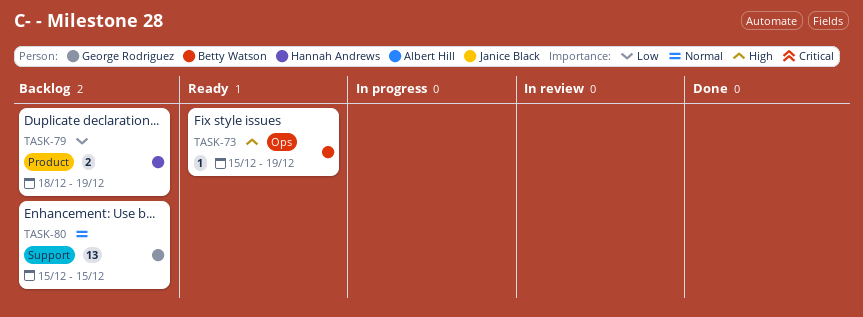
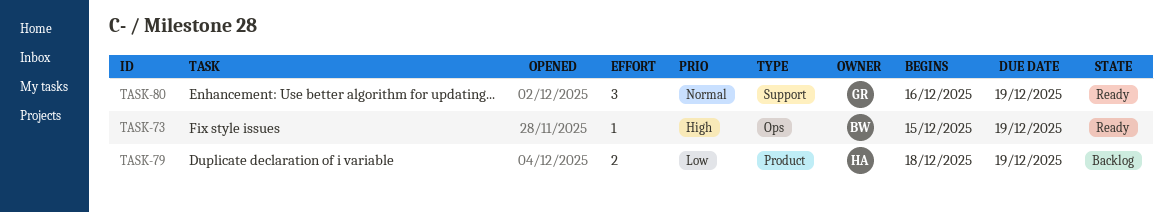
TASK-80, status: Backlog -> Ready
TASK-80, estimate: 13 -> 3
TASK-80, start: Dec 15 -> Dec 16
TASK-80, due: Dec 15 -> Dec 19

